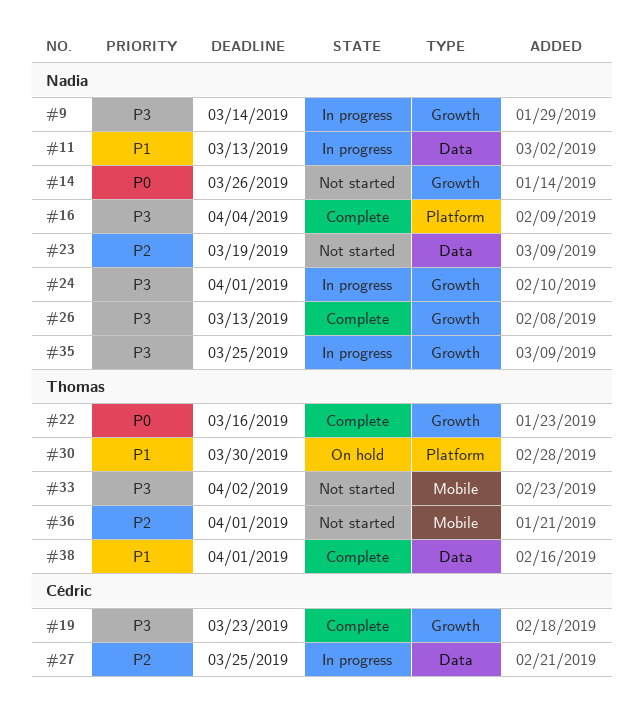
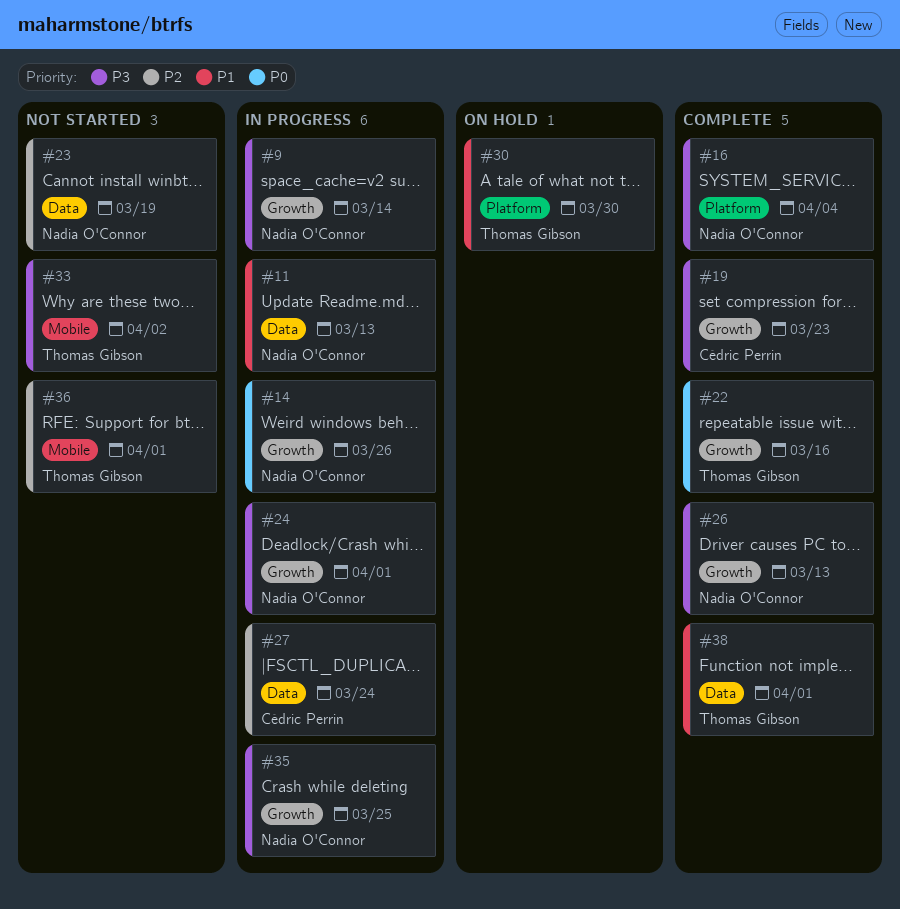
#14, status: Not started -> In progress
#27, due: Mar 25 -> Mar 24

